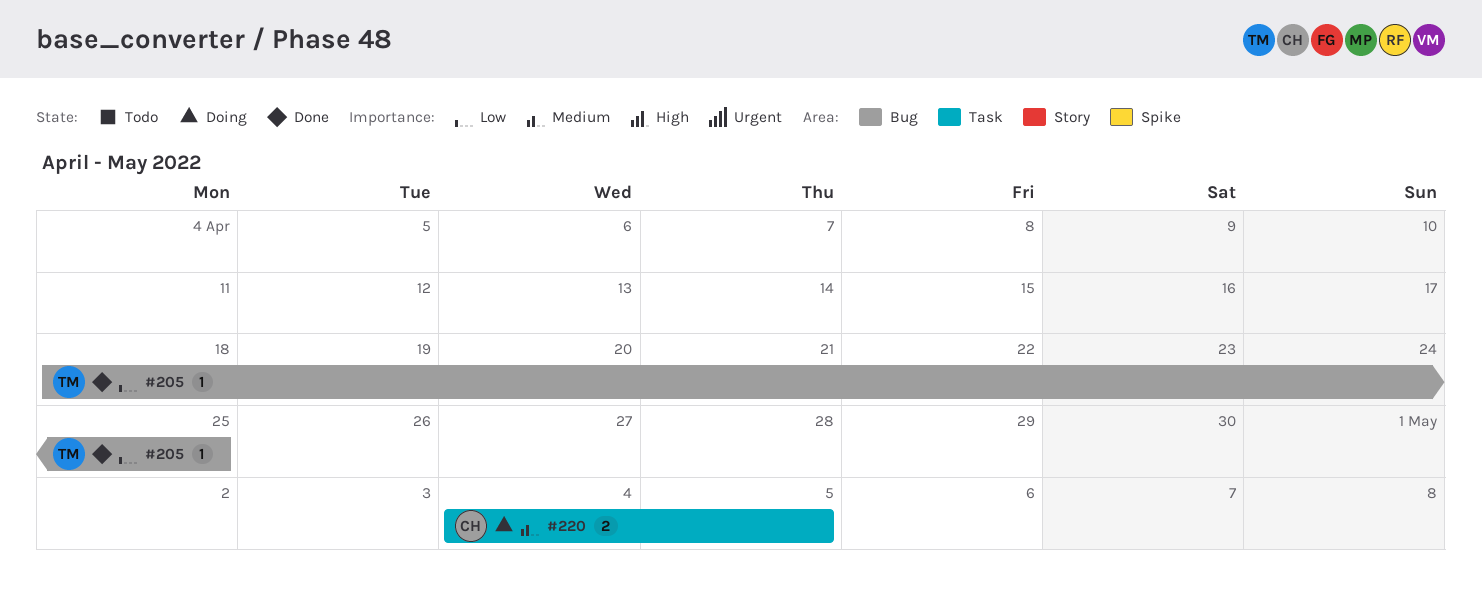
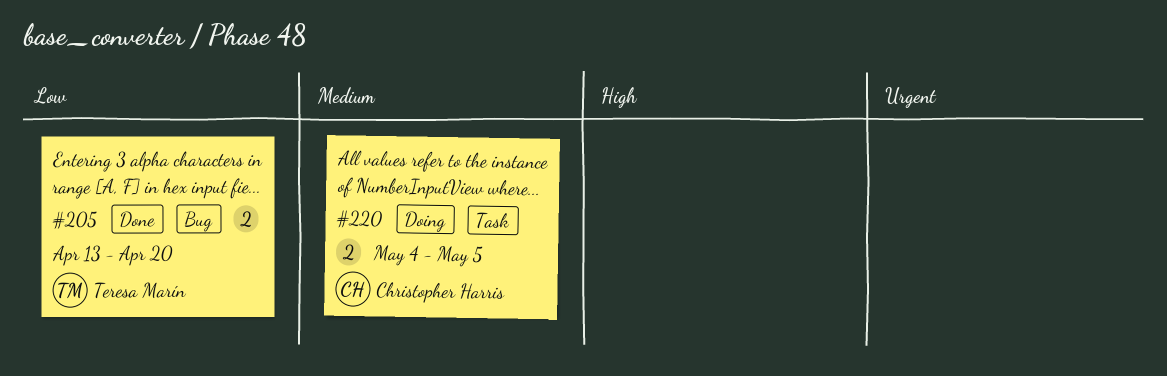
#205, estimate: 1 -> 2
#205, start: Apr 18 -> Apr 13
#205, due: Apr 25 -> Apr 20

